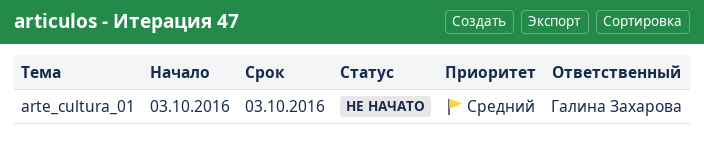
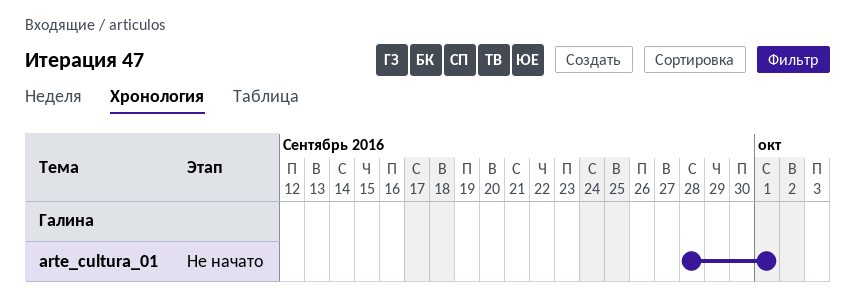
arte_cultura_01, start: Oct 3 -> Sep 28
arte_cultura_01, due: Oct 3 -> Oct 1

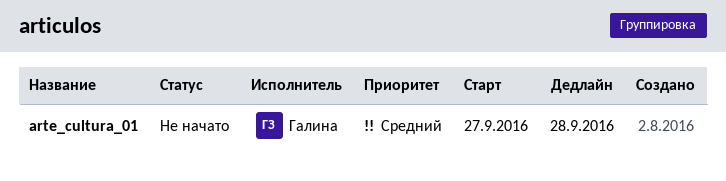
arte_cultura_01, start: Sep 28 -> Sep 27
arte_cultura_01, due: Oct 1 -> Sep 28

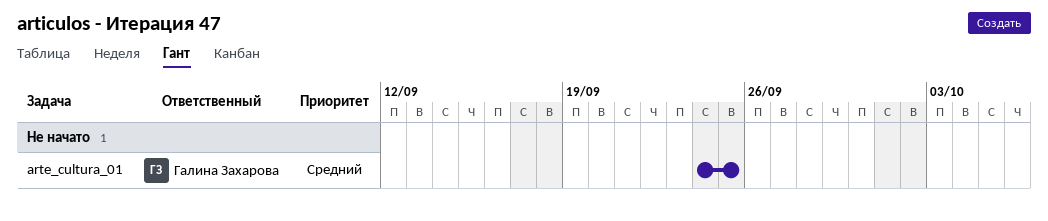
arte_cultura_01, start: Sep 27 -> Sep 24
arte_cultura_01, due: Sep 28 -> Sep 25

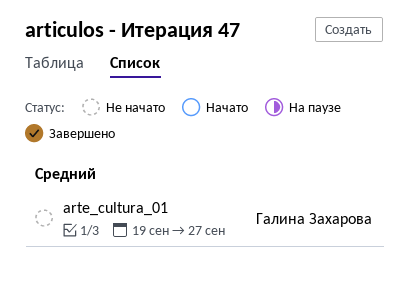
arte_cultura_01, start: Sep 24 -> Sep 19
arte_cultura_01, due: Sep 25 -> Sep 27

